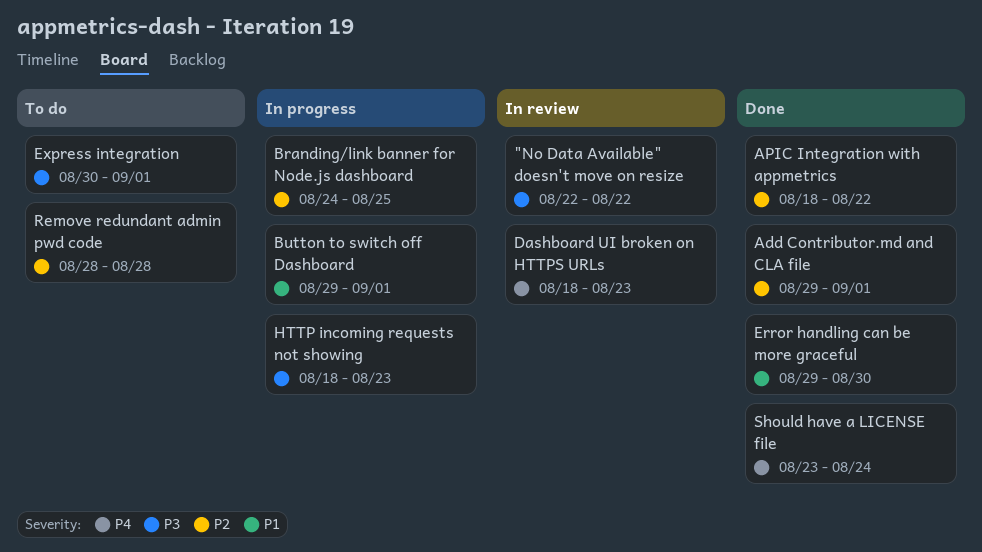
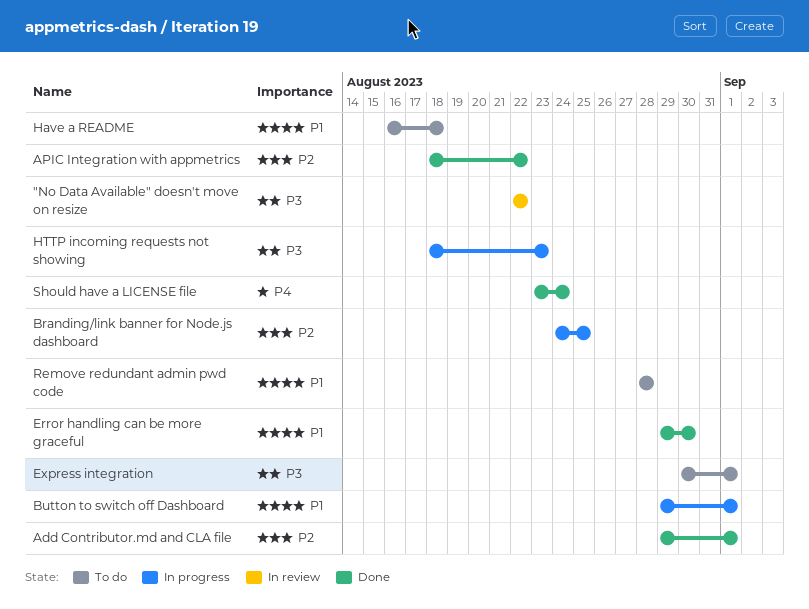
Dashboard UI broken on HTTPS URLs: present -> none
Have a README: none -> present
Remove redundant admin pwd code, priority: P2 -> P1

